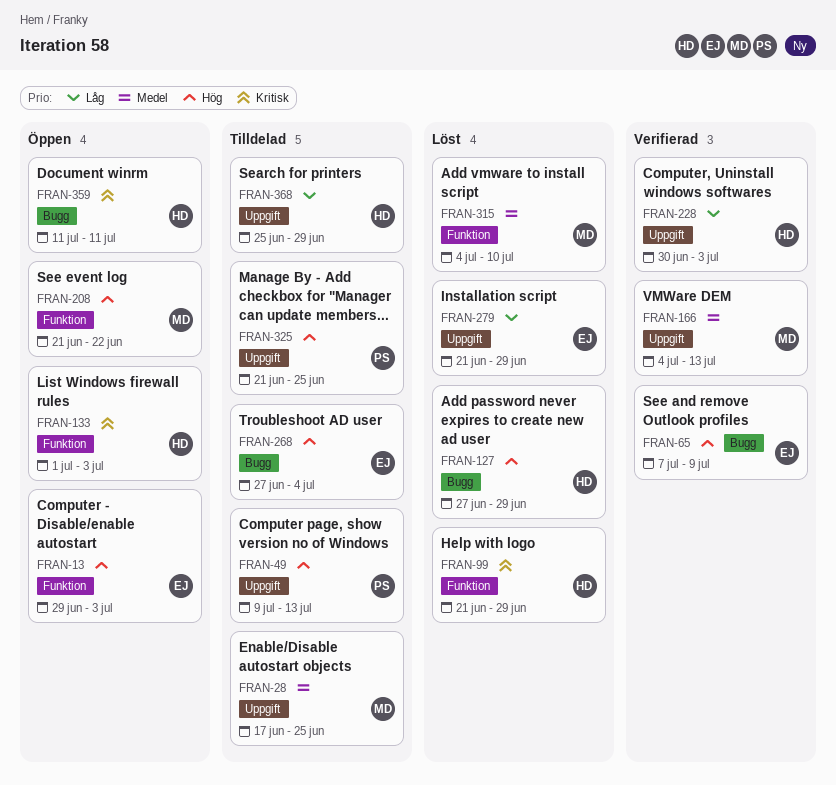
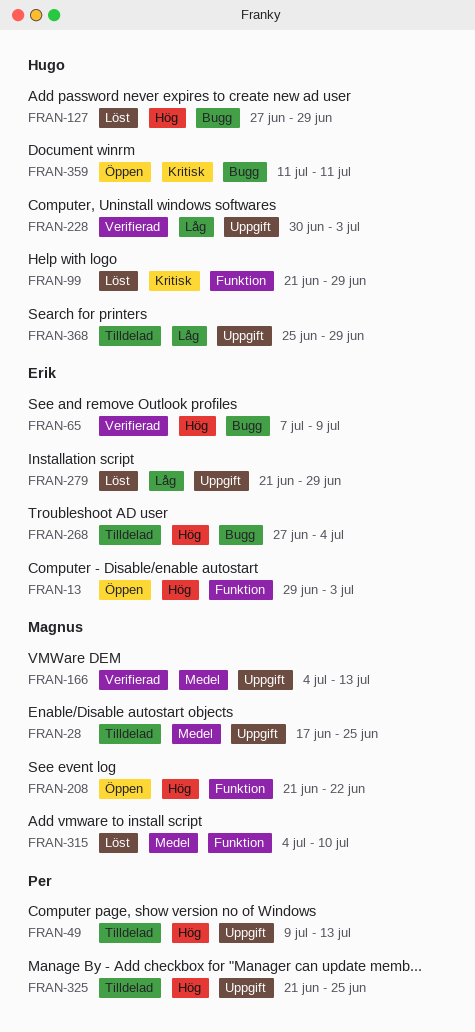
FRAN-133: present -> none

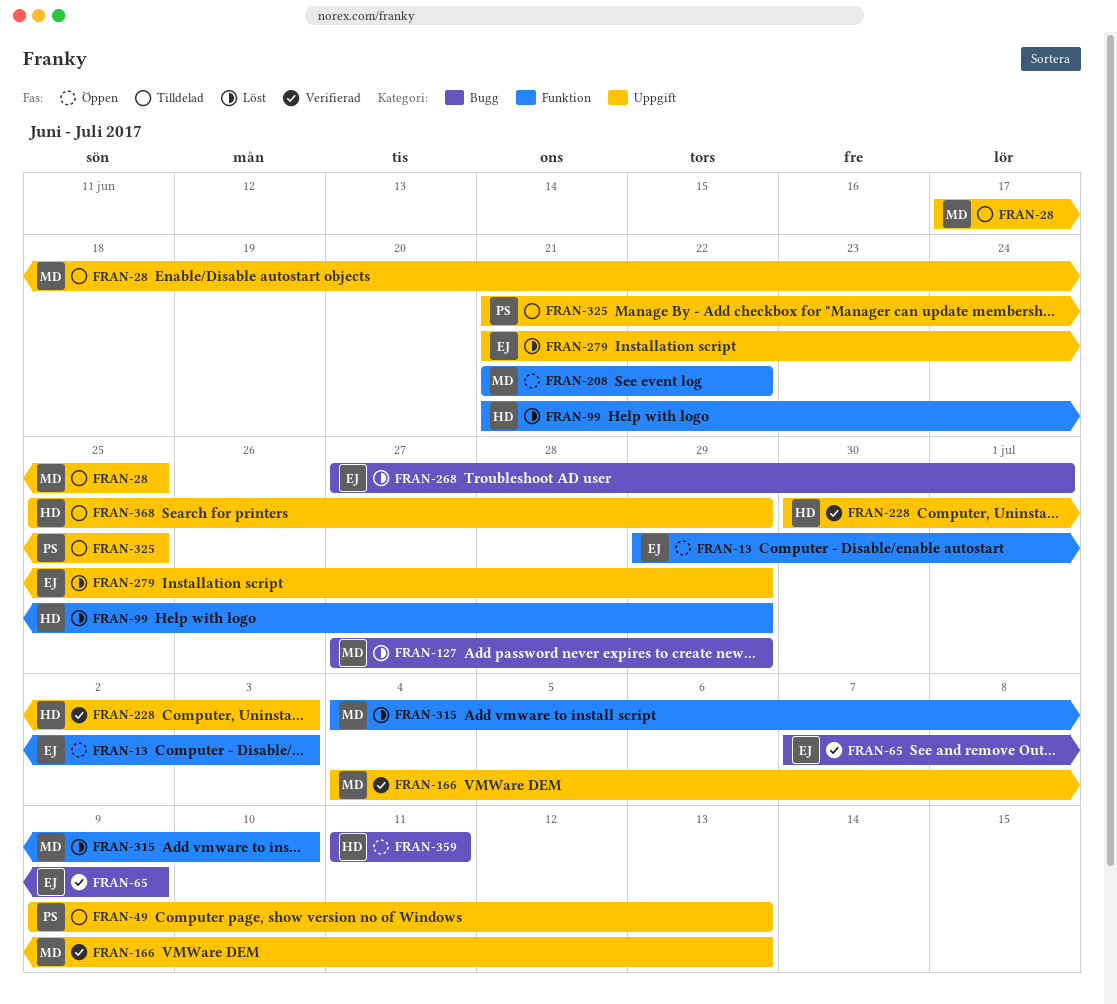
FRAN-127, owner: Hugo -> Magnus
FRAN-268, status: Tilldelad -> Löst
FRAN-268, due: Jul 4 -> Jul 1

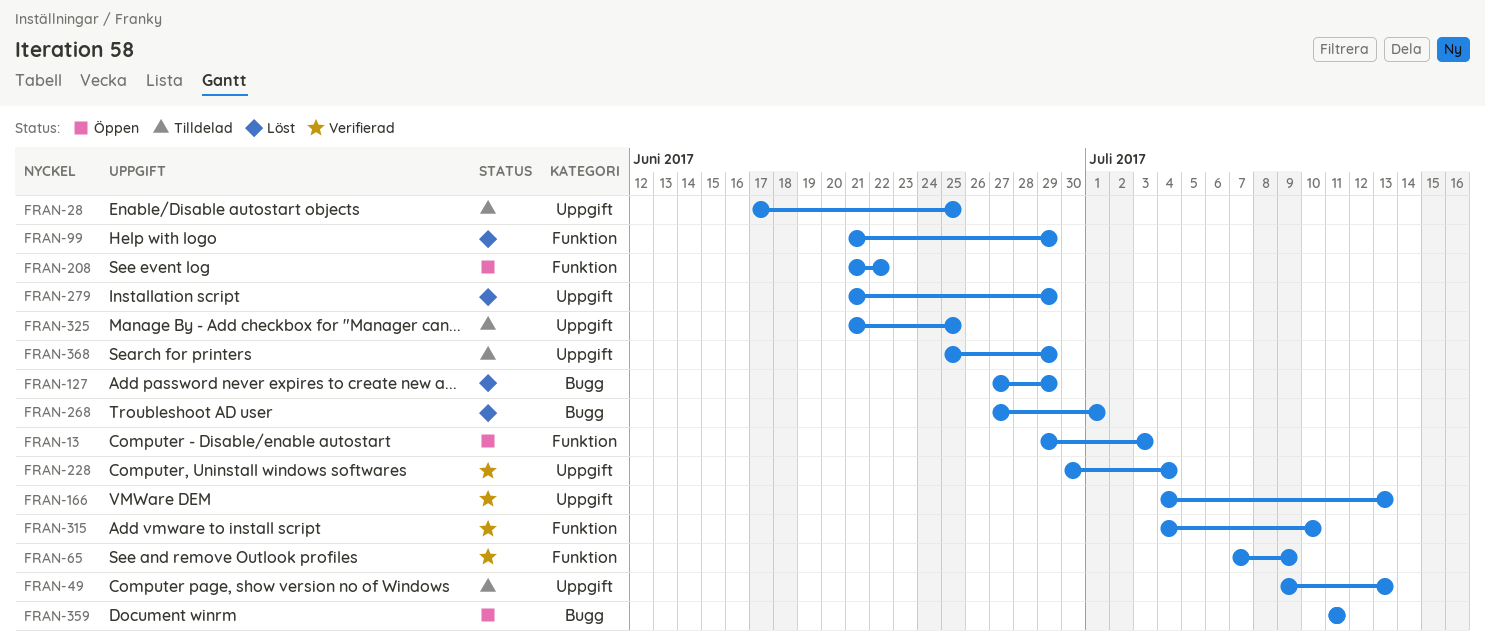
FRAN-65, label: Bugg -> Funktion
FRAN-228, due: Jul 3 -> Jul 4
FRAN-315, status: Löst -> Verifierad

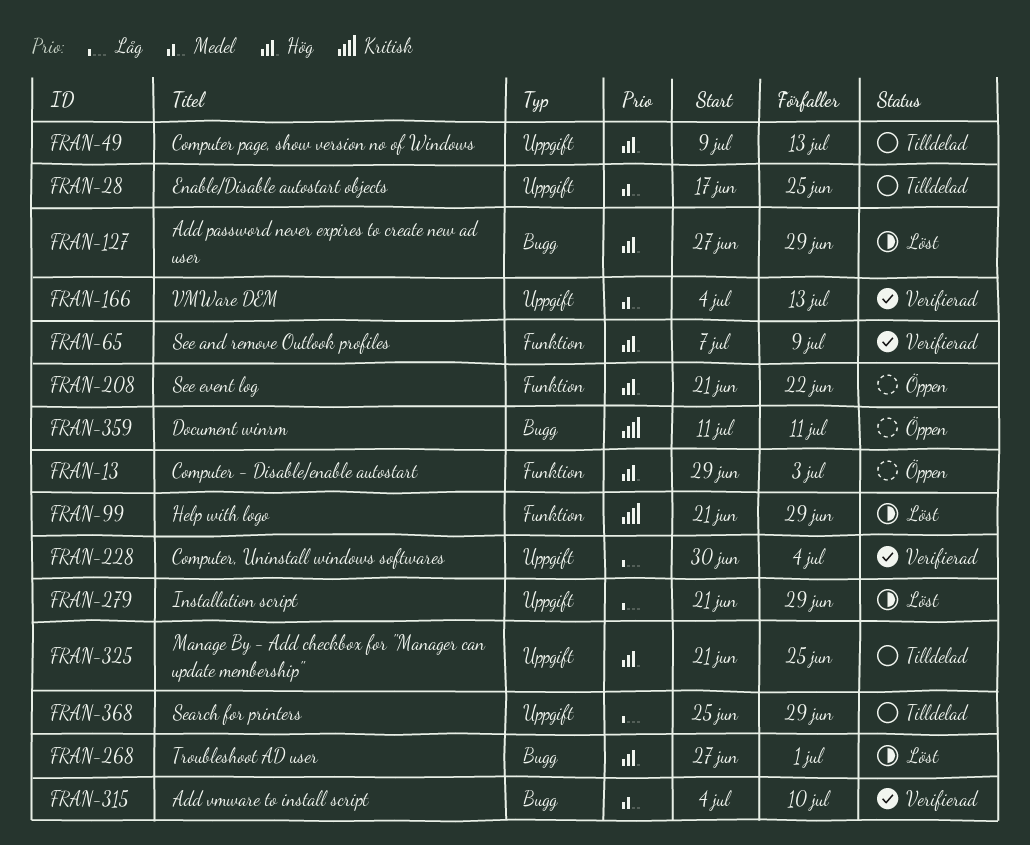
FRAN-315, label: Funktion -> Bugg

